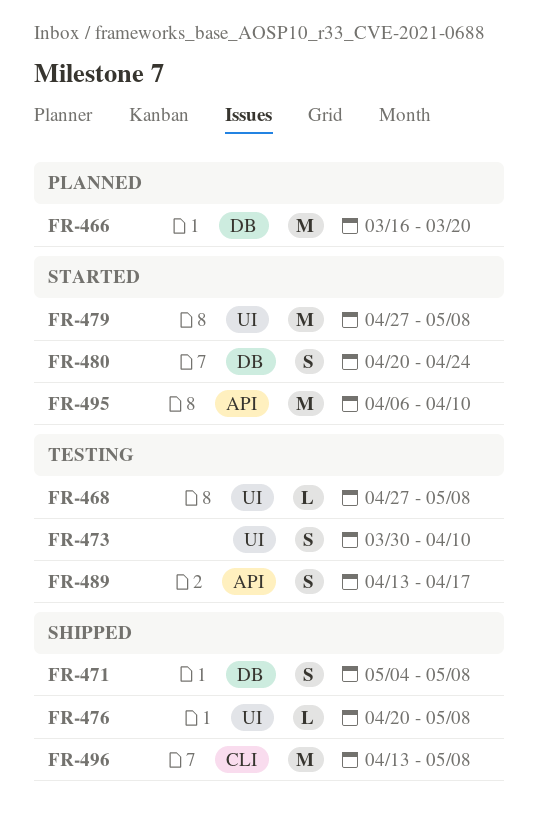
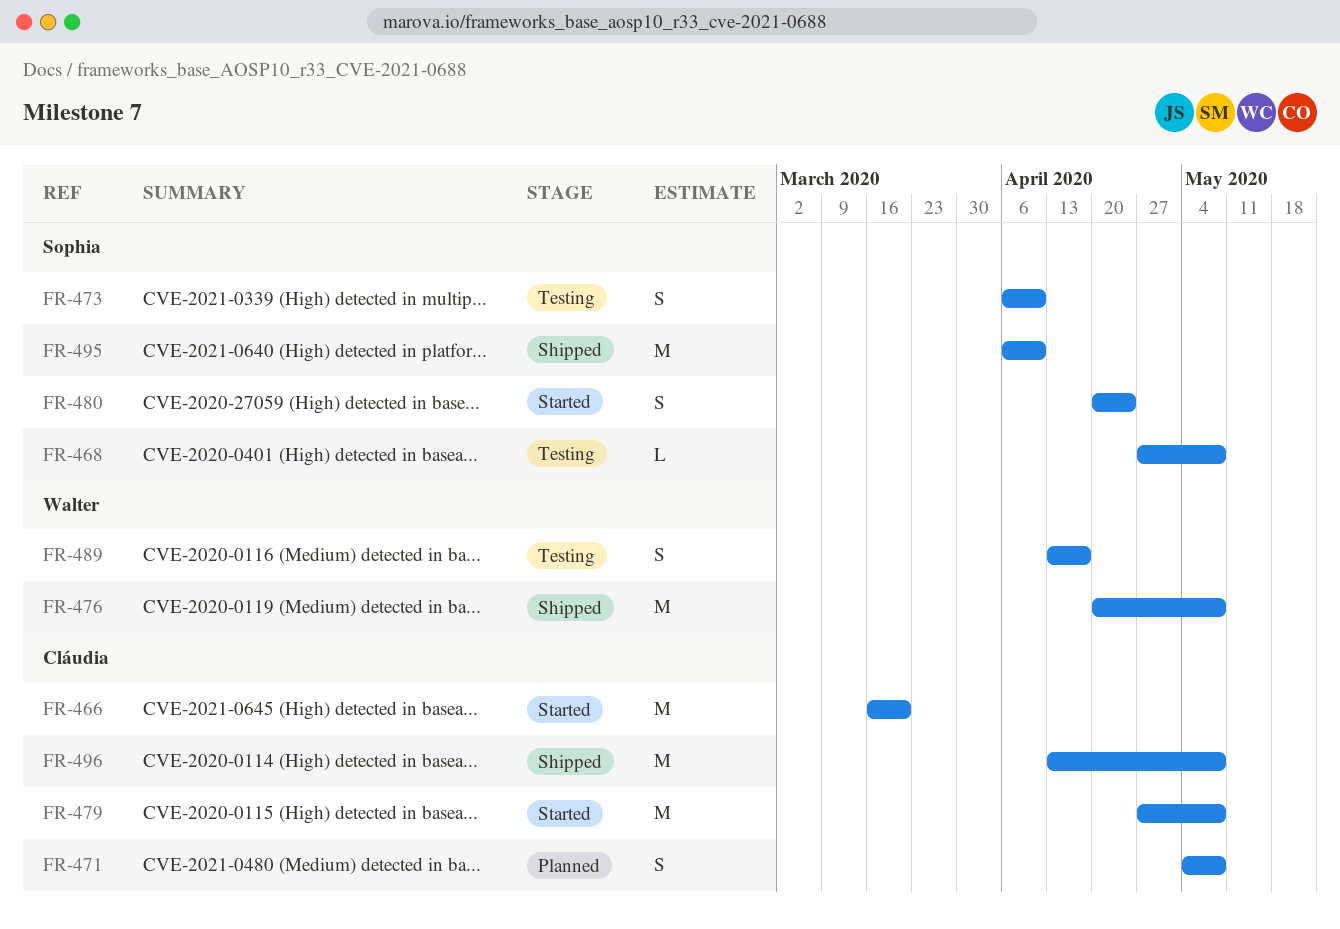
FR-466, status: Planned -> Started
FR-471, status: Shipped -> Planned
FR-473, start: Mar 30 -> Apr 6
FR-476, estimate: L -> M
FR-495, status: Started -> Shipped

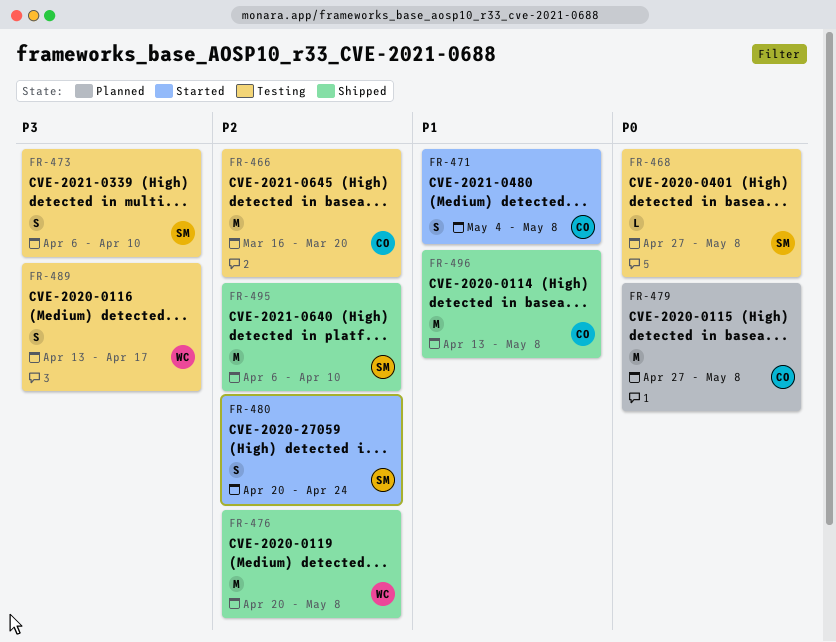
FR-466, status: Started -> Testing
FR-471, status: Planned -> Started
FR-479, status: Started -> Planned

